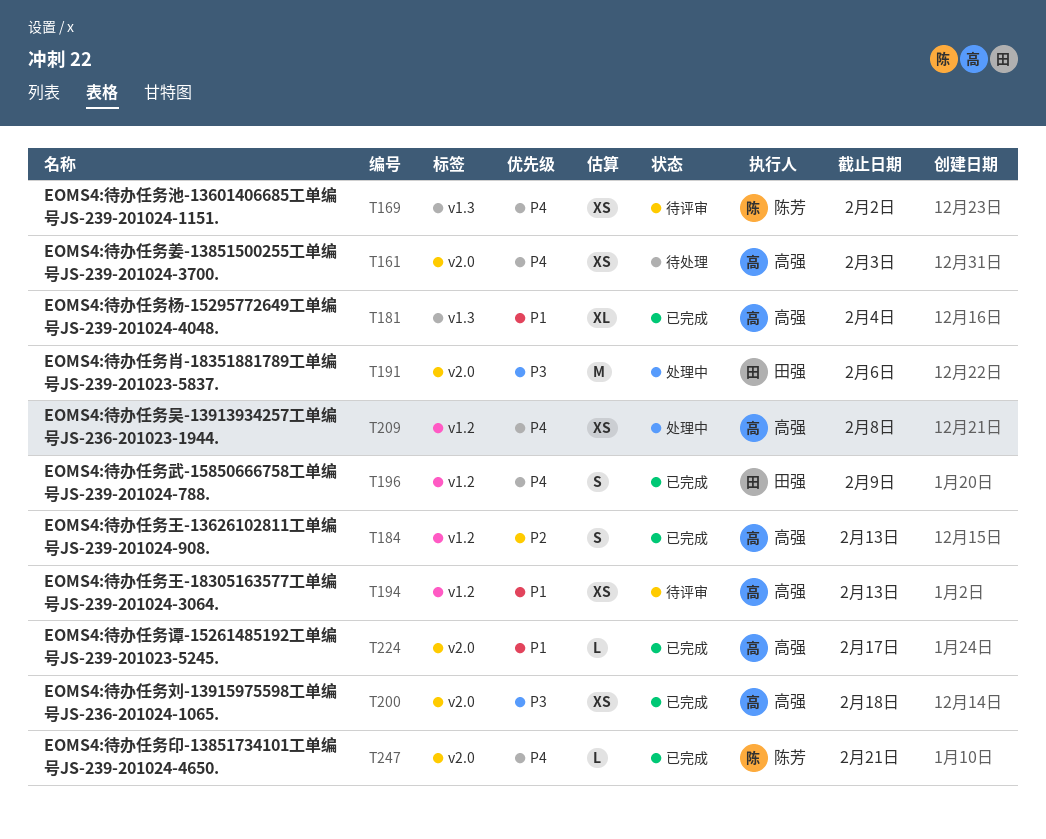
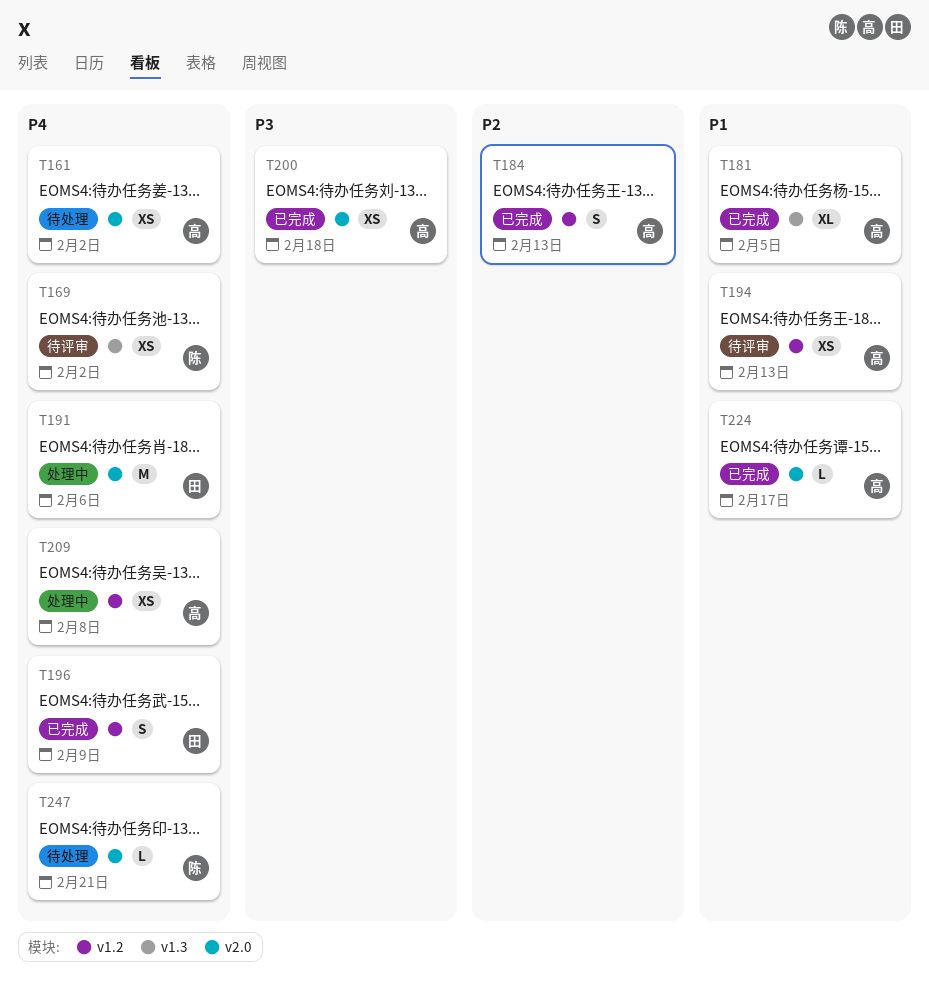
T161, due: Feb 3 -> Feb 2
T181, due: Feb 4 -> Feb 5
T191, priority: P3 -> P4
T247, status: 已完成 -> 待处理

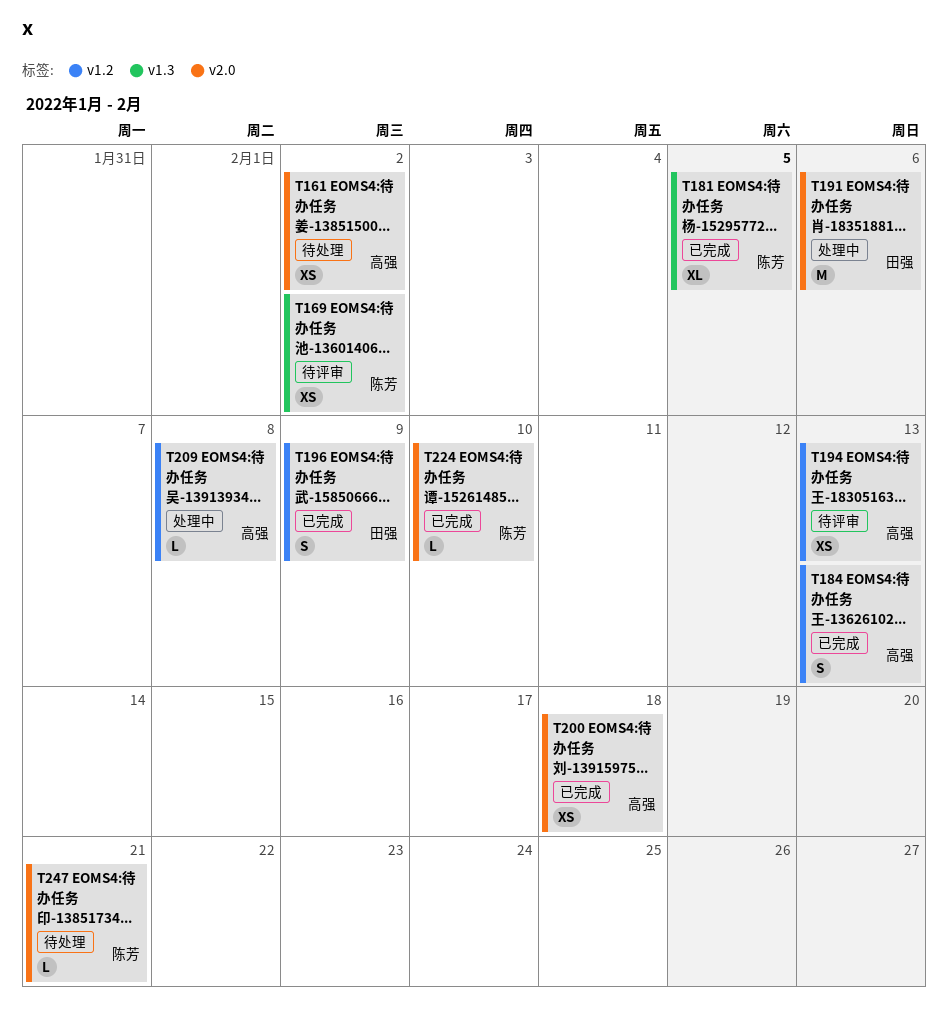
T181, owner: 高强 -> 陈芳
T209, estimate: XS -> L
T224, owner: 高强 -> 陈芳
T224, due: Feb 17 -> Feb 10

